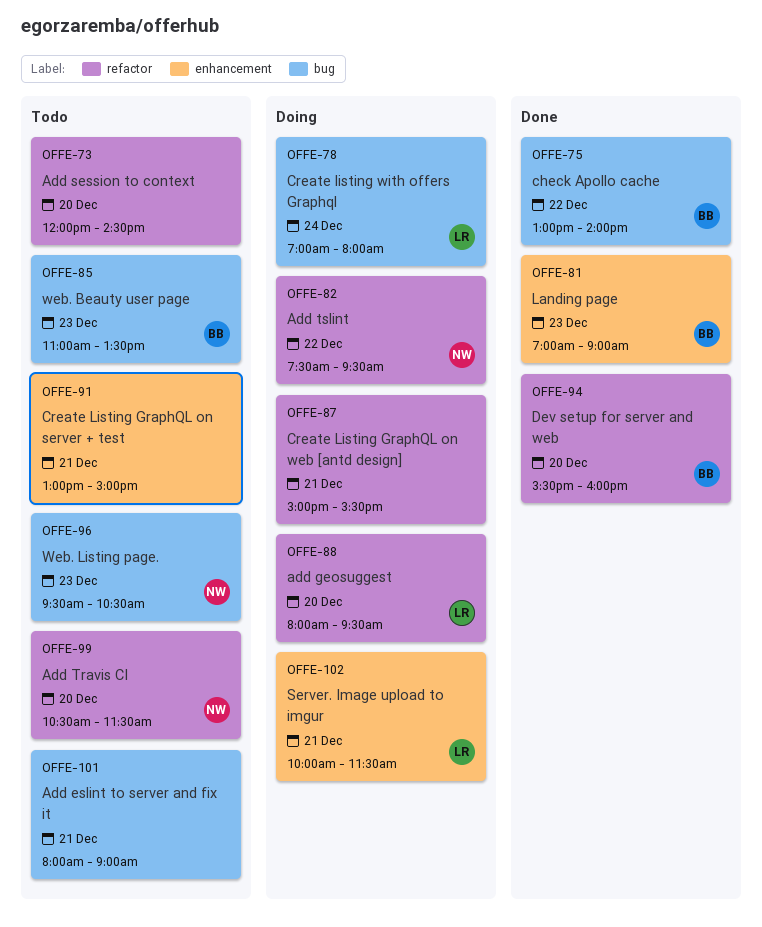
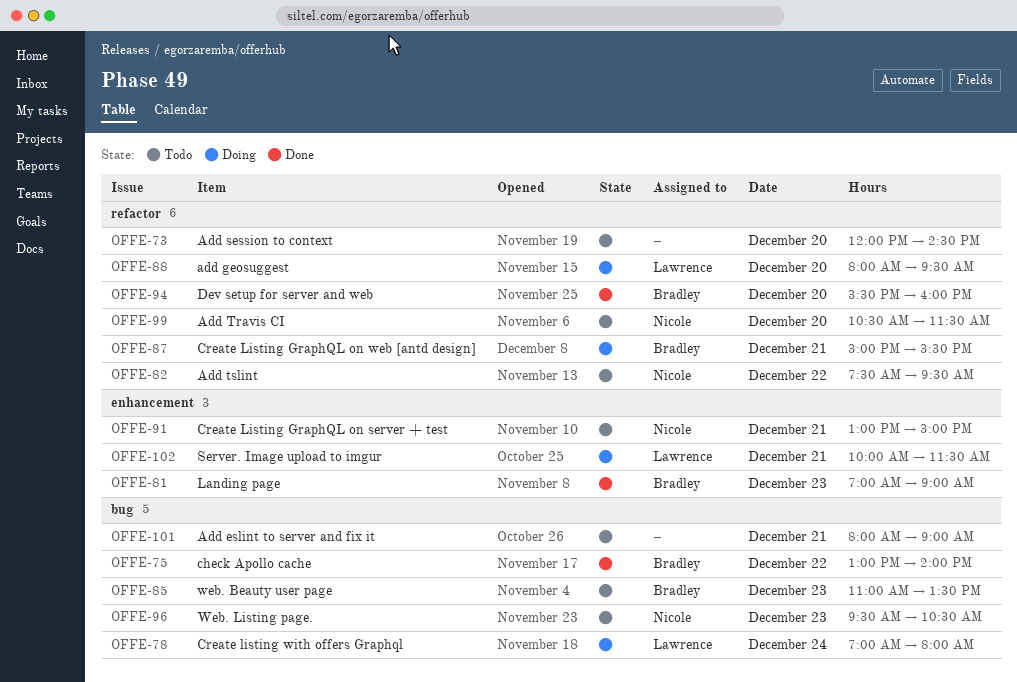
OFFE-82, status: Doing -> Todo
OFFE-87, owner: none -> Bradley
OFFE-91, owner: none -> Nicole

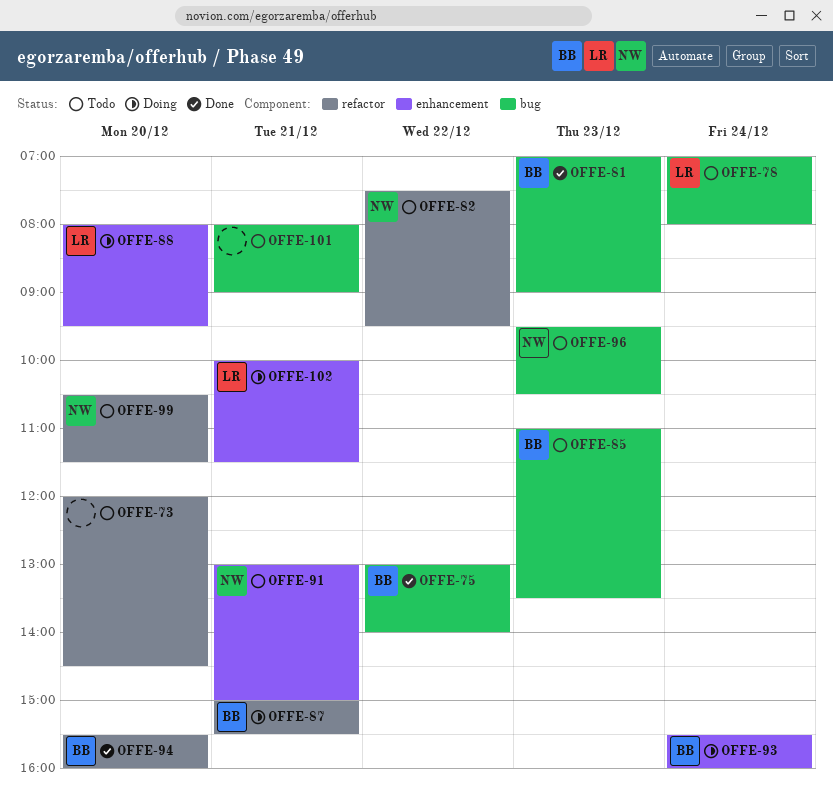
OFFE-78, status: Doing -> Todo
OFFE-81, label: enhancement -> bug
OFFE-88, label: refactor -> enhancement
OFFE-93: none -> present

